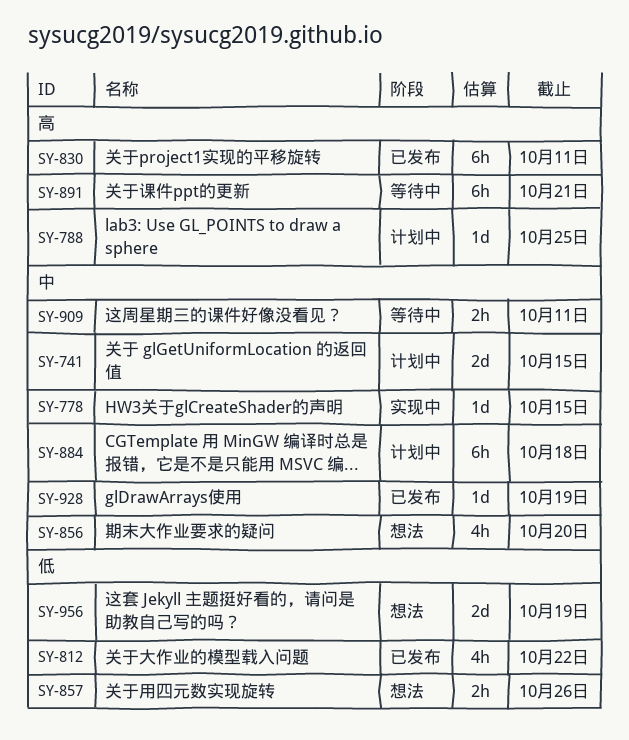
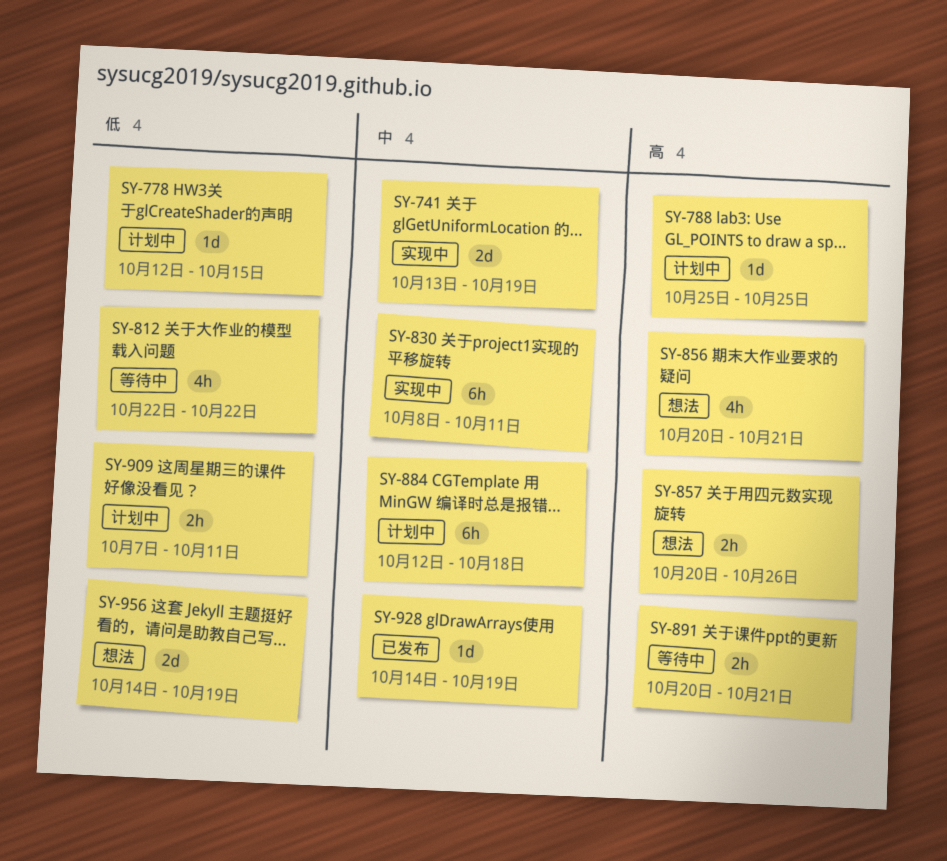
SY-741, status: 计划中 -> 实现中
SY-741, due: Oct 15 -> Oct 19
SY-778, status: 实现中 -> 计划中
SY-778, priority: 中 -> 低
SY-812, status: 已发布 -> 等待中
SY-830, status: 已发布 -> 实现中
SY-830, priority: 高 -> 中
SY-856, priority: 中 -> 高
SY-856, due: Oct 20 -> Oct 21
SY-857, priority: 低 -> 高
SY-891, estimate: 6h -> 2h
SY-909, status: 等待中 -> 计划中
SY-909, priority: 中 -> 低

